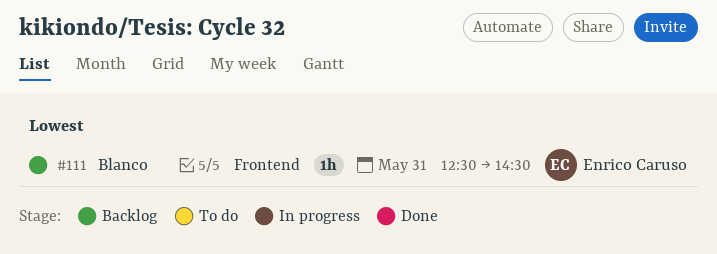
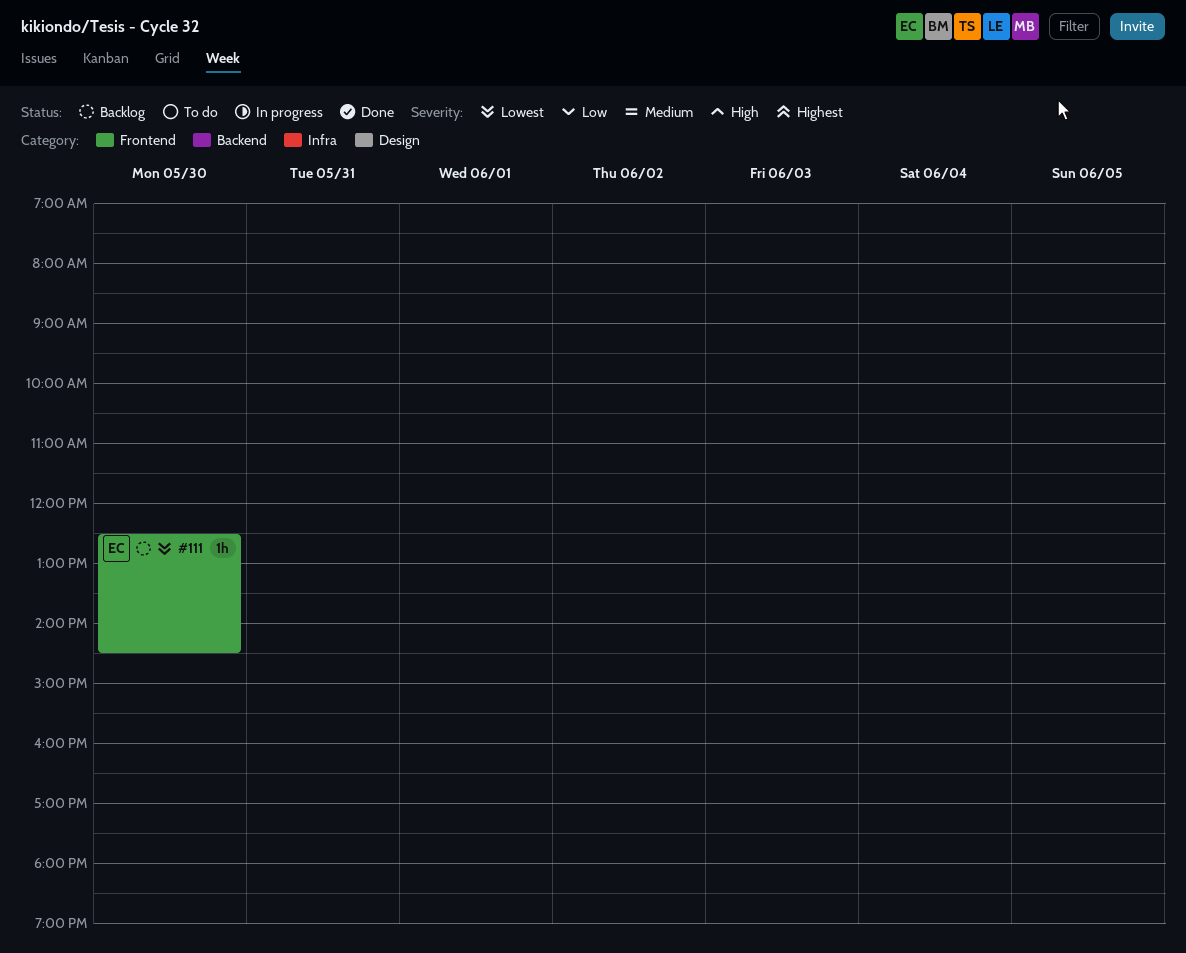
#111, day: May 31 -> May 30

